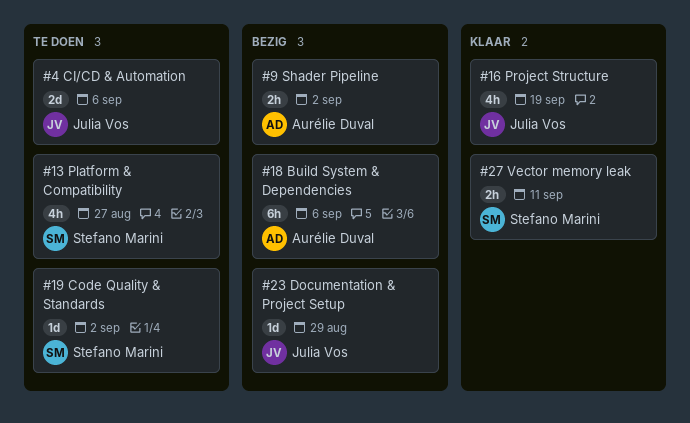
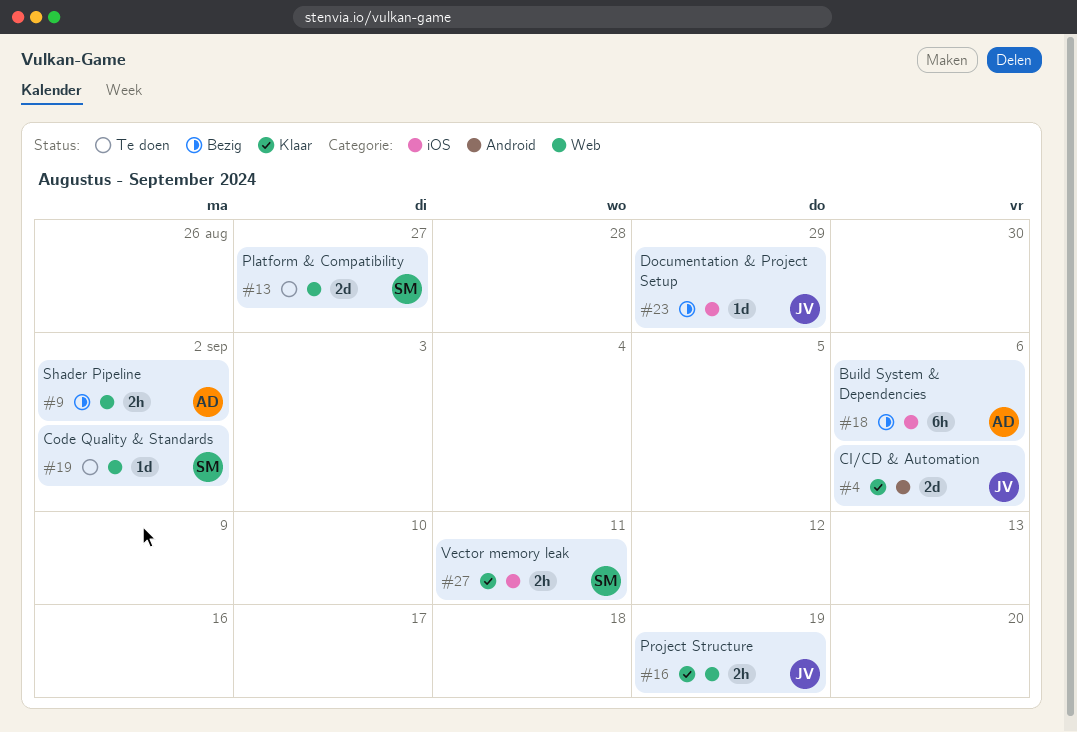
#4, status: Te doen -> Klaar
#13, estimate: 4h -> 2d
#16, estimate: 4h -> 2h

